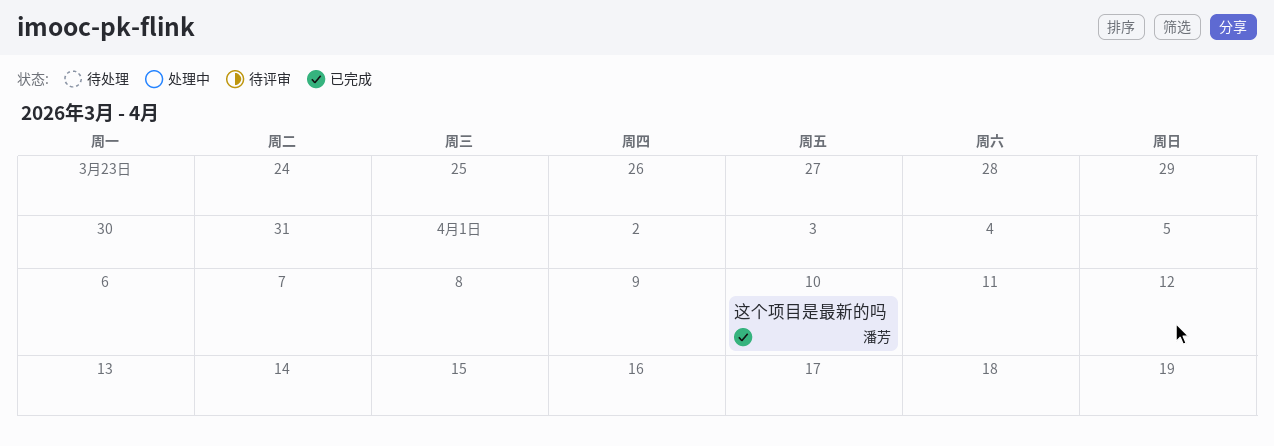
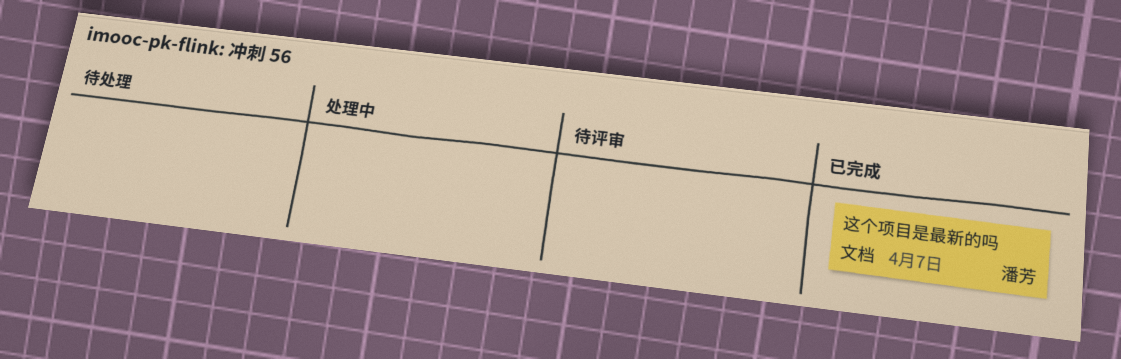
这个项目是最新的吗, due: Apr 10 -> Apr 7

